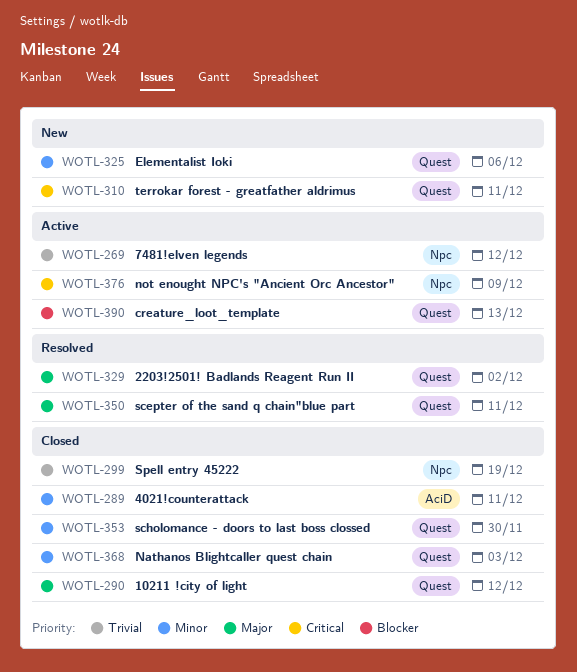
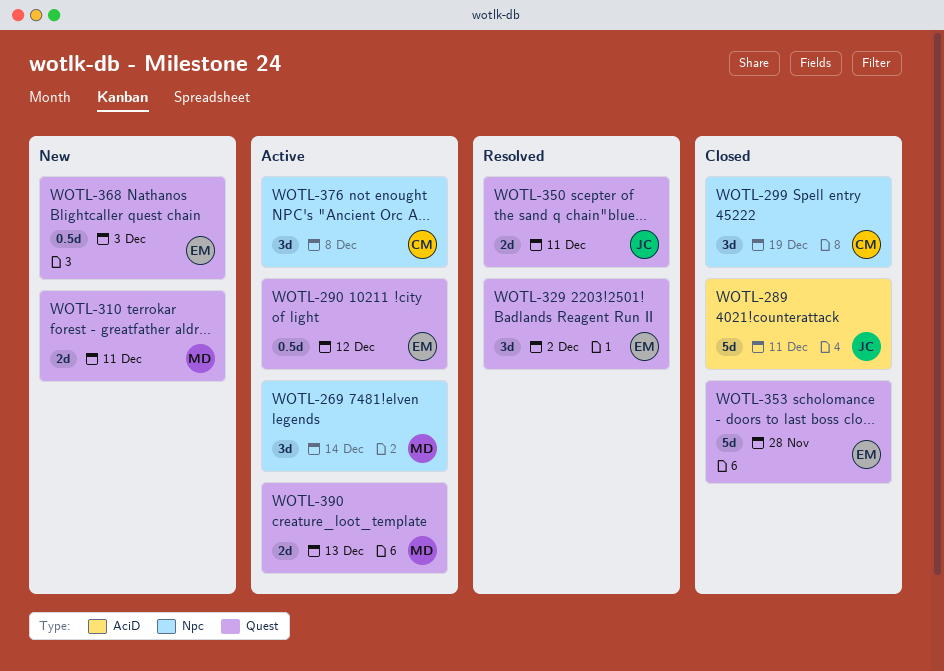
WOTL-269, due: Dec 12 -> Dec 14
WOTL-290, status: Closed -> Active
WOTL-325: present -> none
WOTL-353, due: Nov 30 -> Nov 28
WOTL-368, status: Closed -> New
WOTL-376, due: Dec 9 -> Dec 8

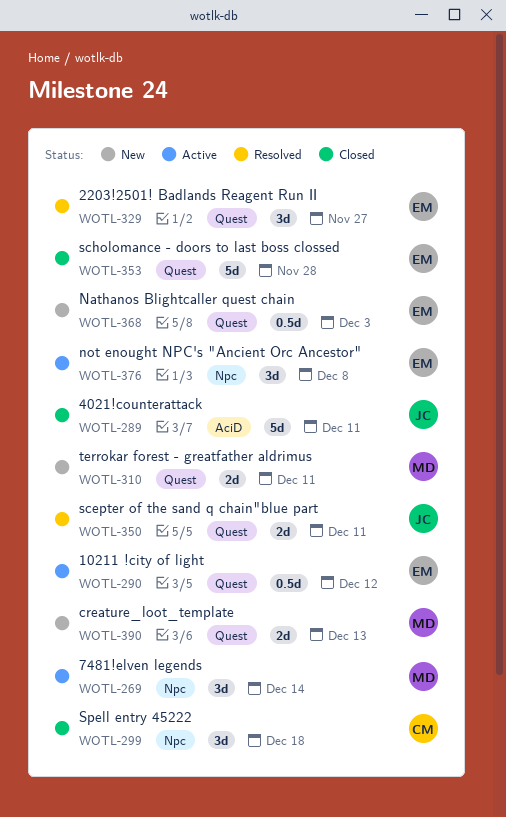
WOTL-299, due: Dec 19 -> Dec 18
WOTL-329, due: Dec 2 -> Nov 27
WOTL-376, owner: CM -> EM
WOTL-390, status: Active -> New

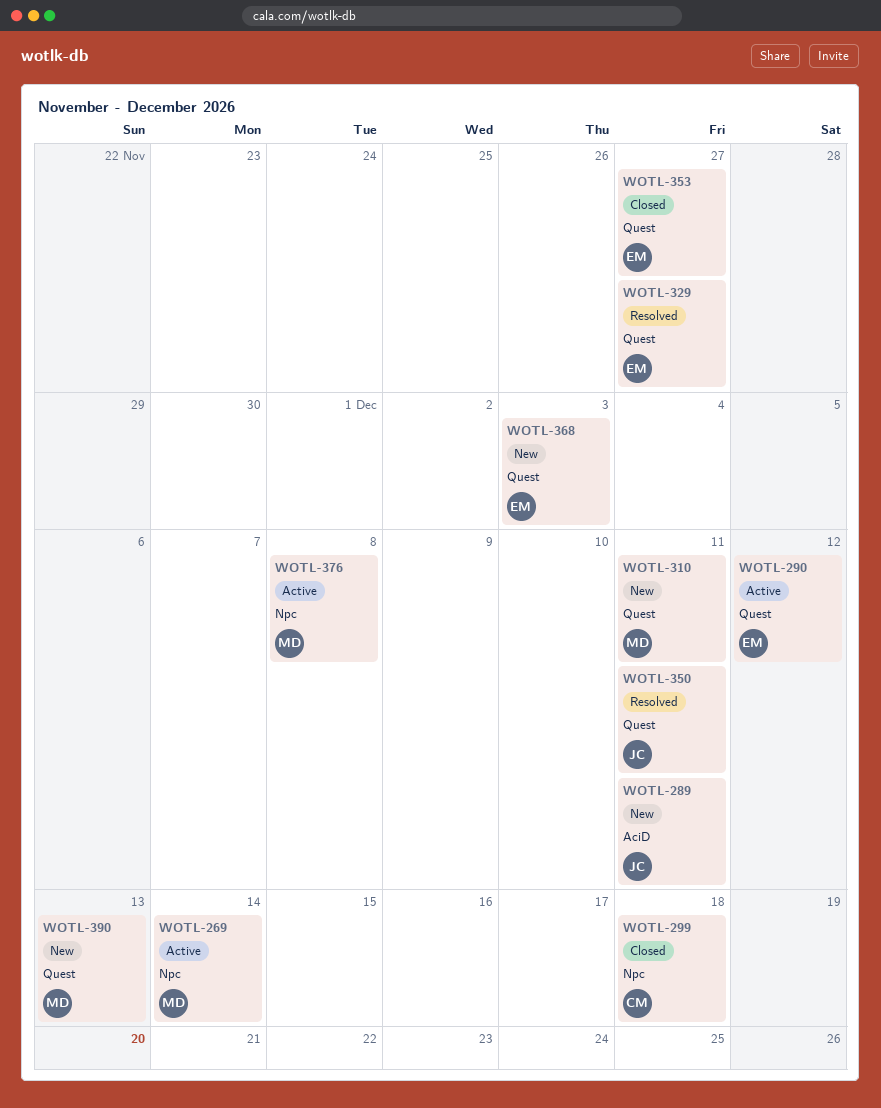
WOTL-289, status: Closed -> New
WOTL-353, due: Nov 28 -> Nov 27
WOTL-376, owner: EM -> MD

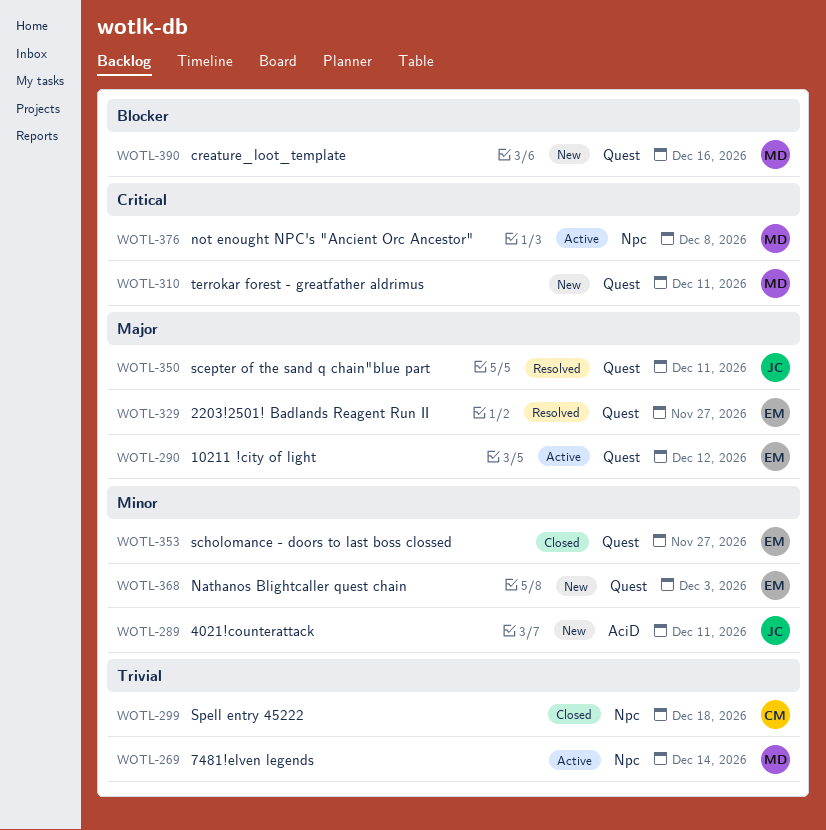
WOTL-390, due: Dec 13 -> Dec 16

